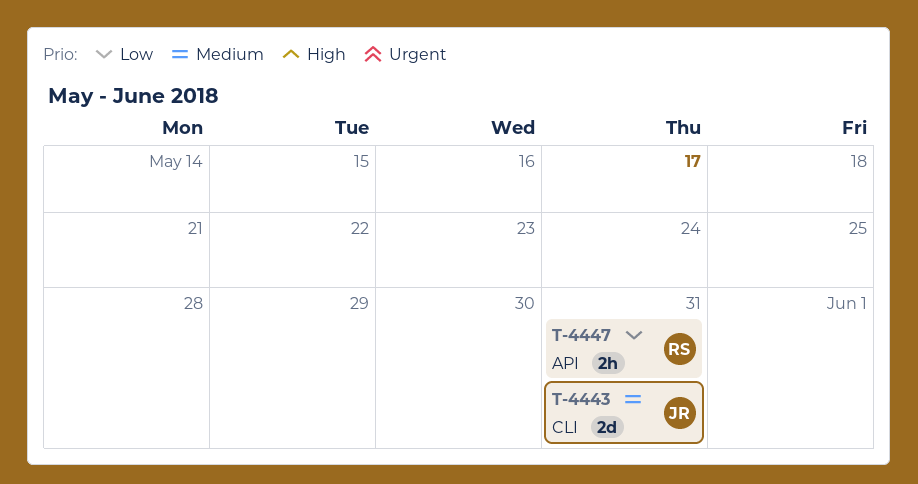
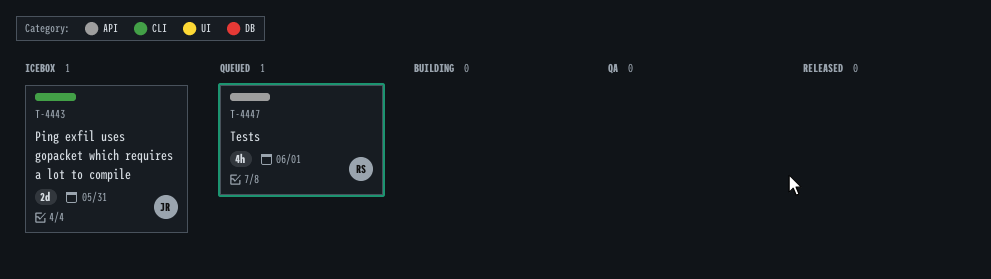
T-4447, estimate: 2h -> 4h
T-4447, due: May 31 -> Jun 1

